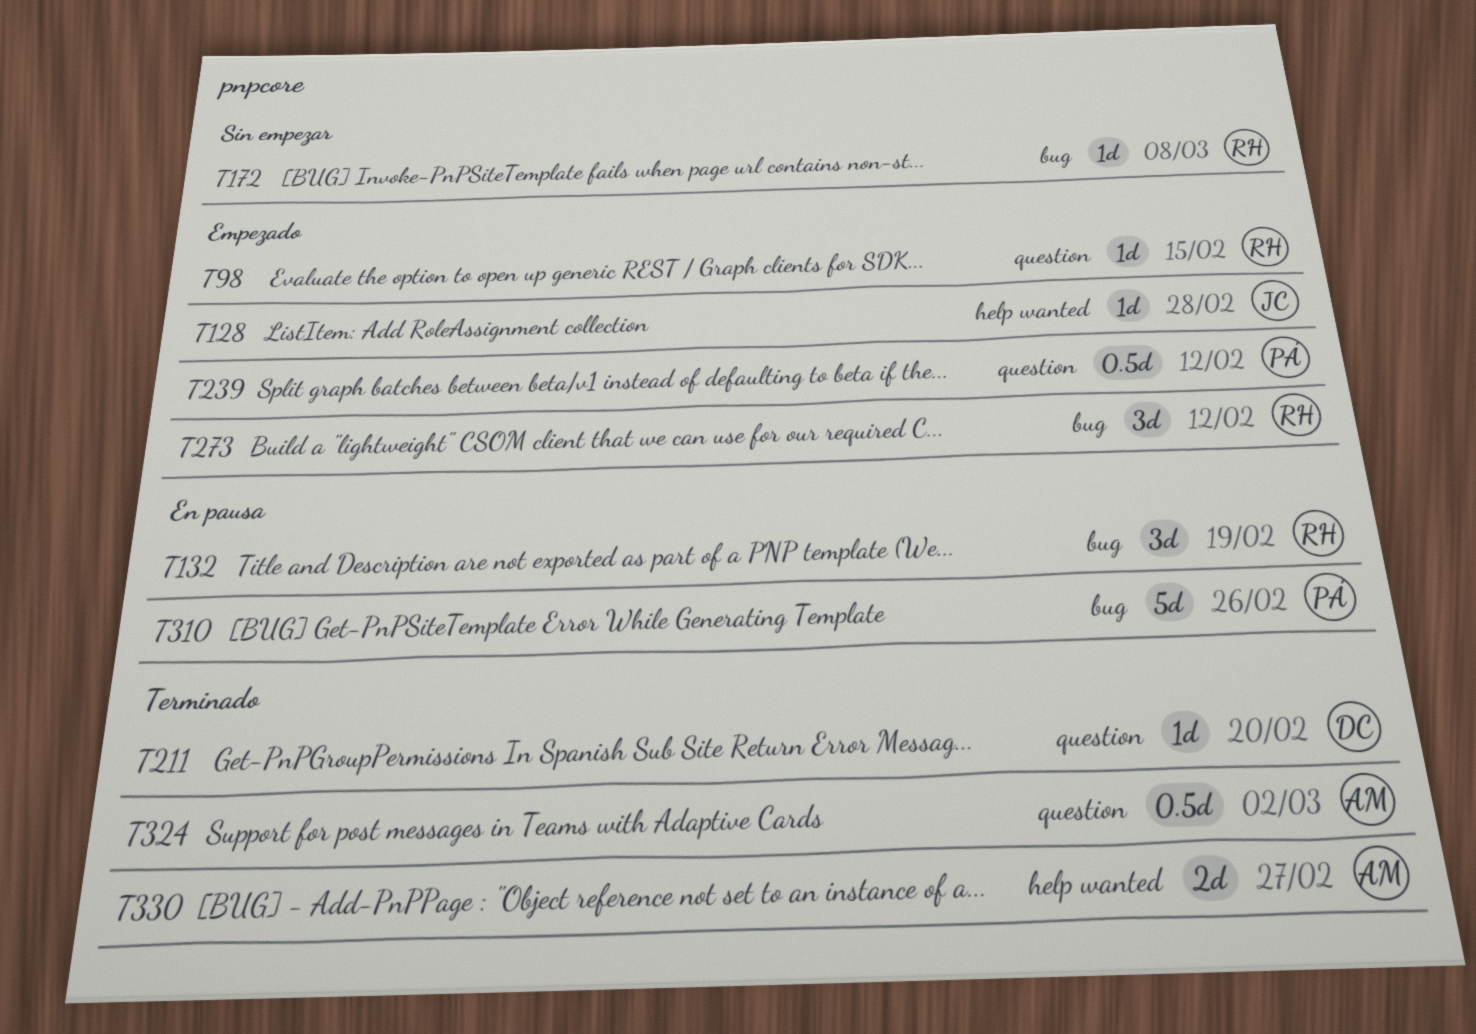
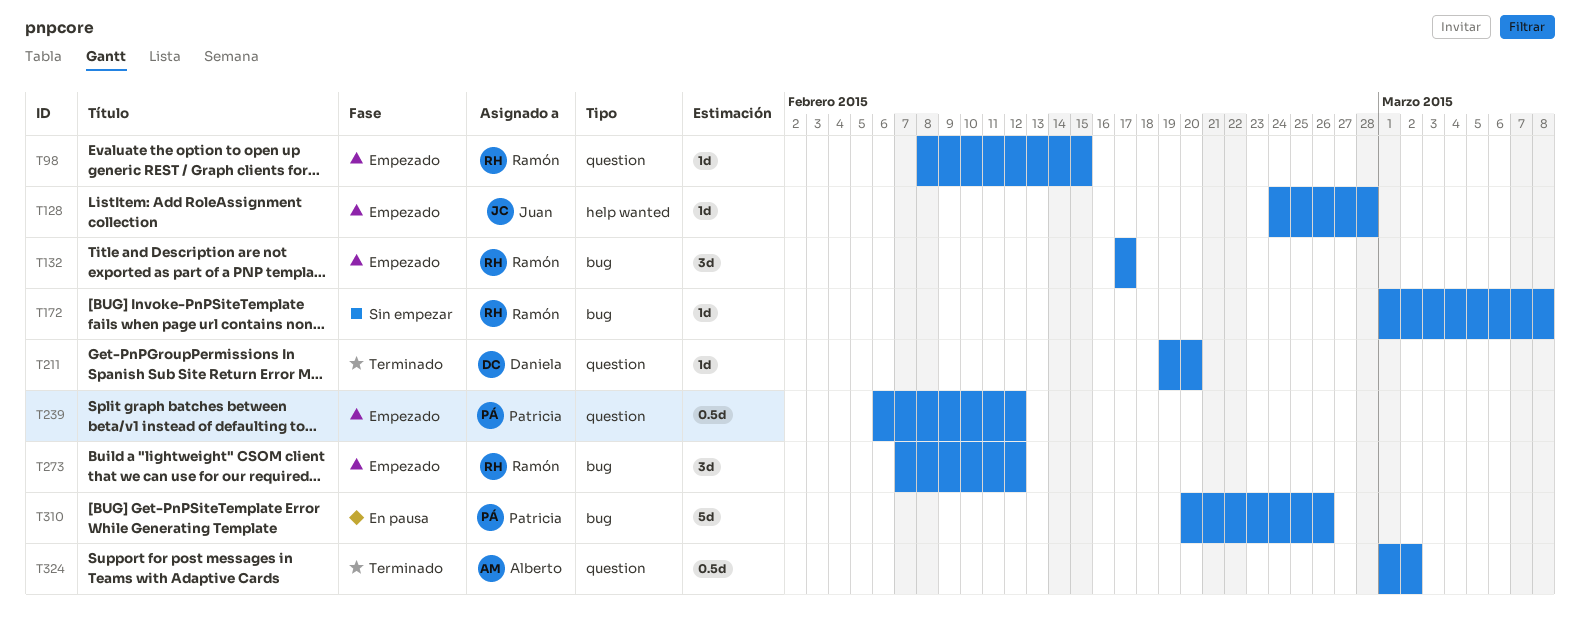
T132, status: En pausa -> Empezado
T132, due: Feb 19 -> Feb 17
T330: present -> none

